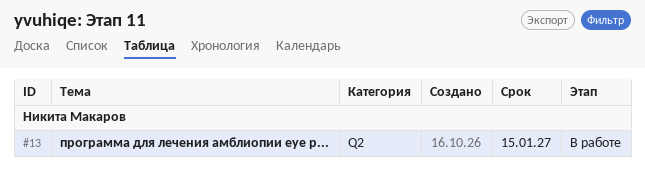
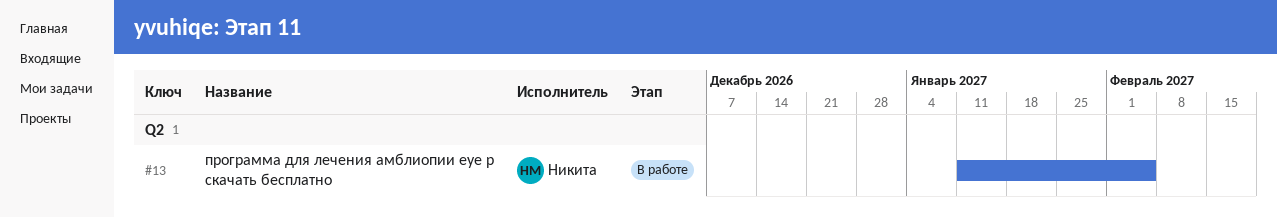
#13, due: Jan 15 -> Feb 5

